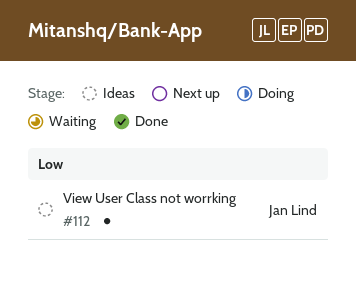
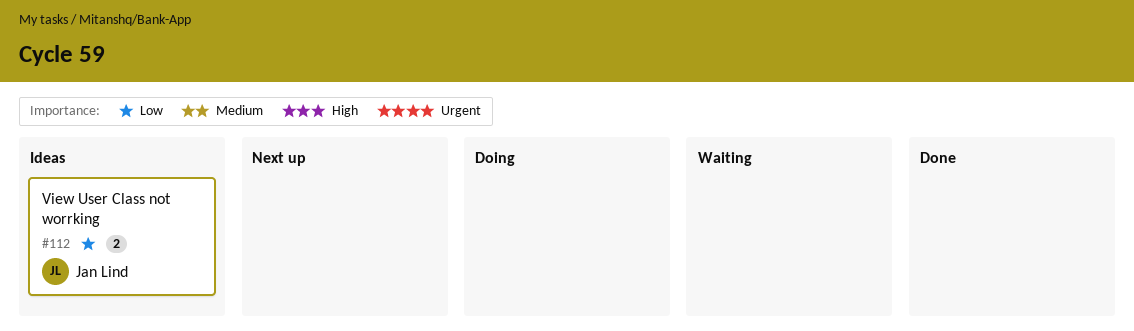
#112, estimate: 1 -> 2

